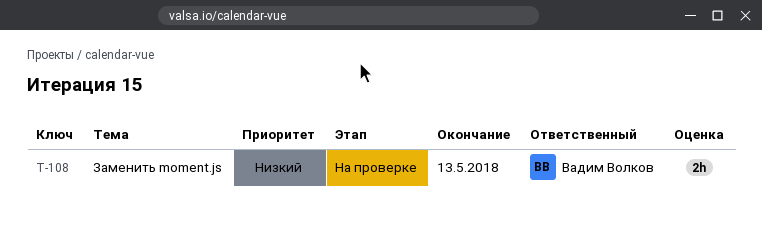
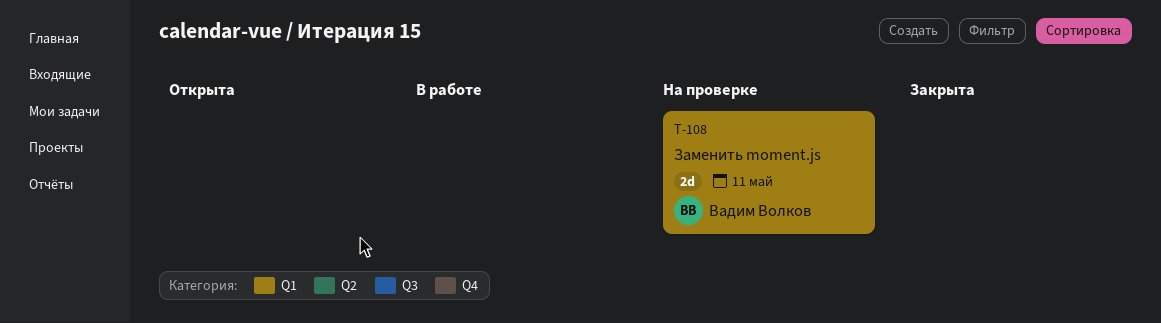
T-108, estimate: 2h -> 2d
T-108, due: May 13 -> May 11

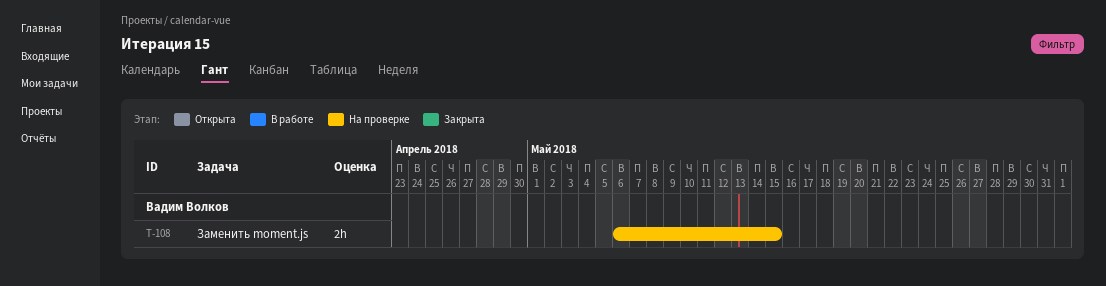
T-108, estimate: 2d -> 2h
T-108, due: May 11 -> May 15

